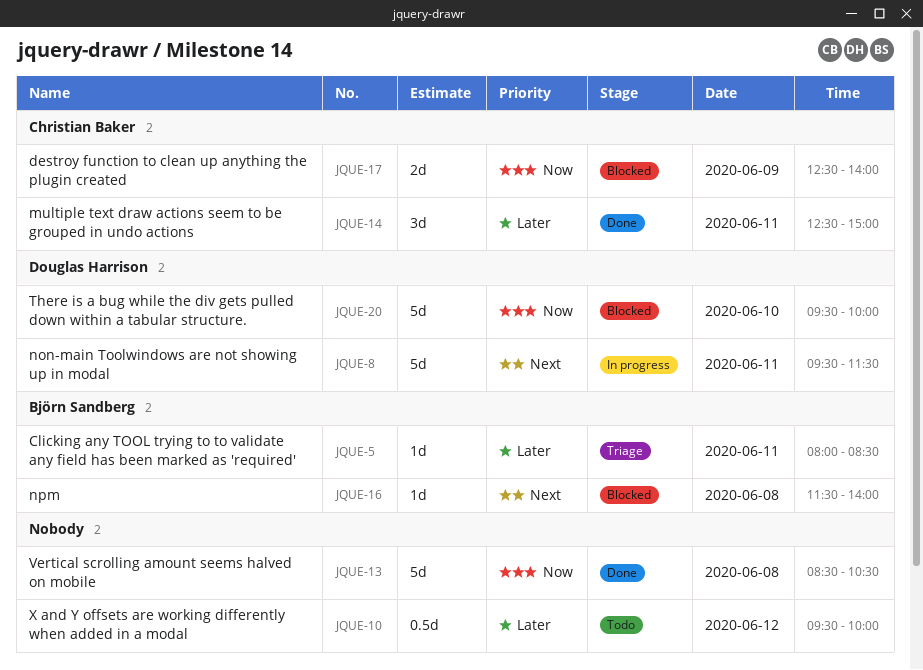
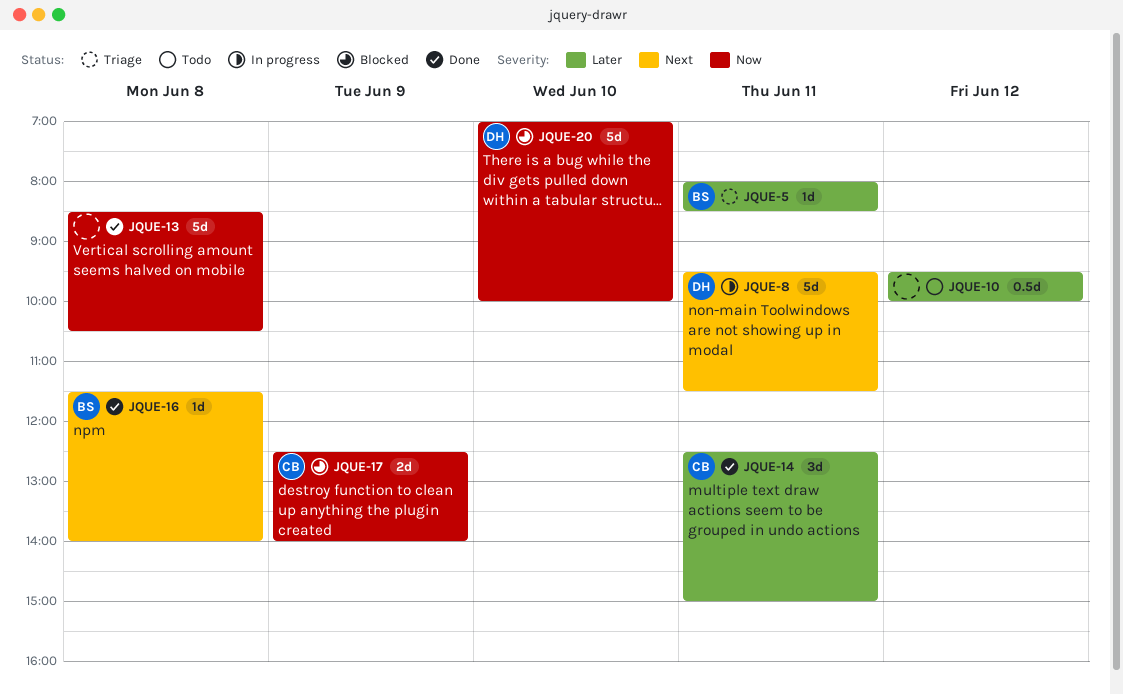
JQUE-16, status: Blocked -> Done
JQUE-20, begins: 09:30 -> 07:00

